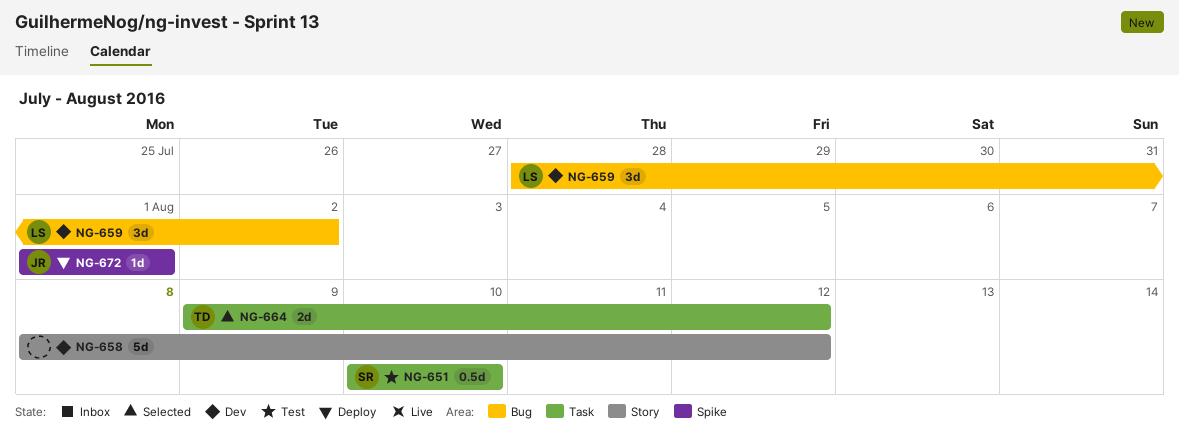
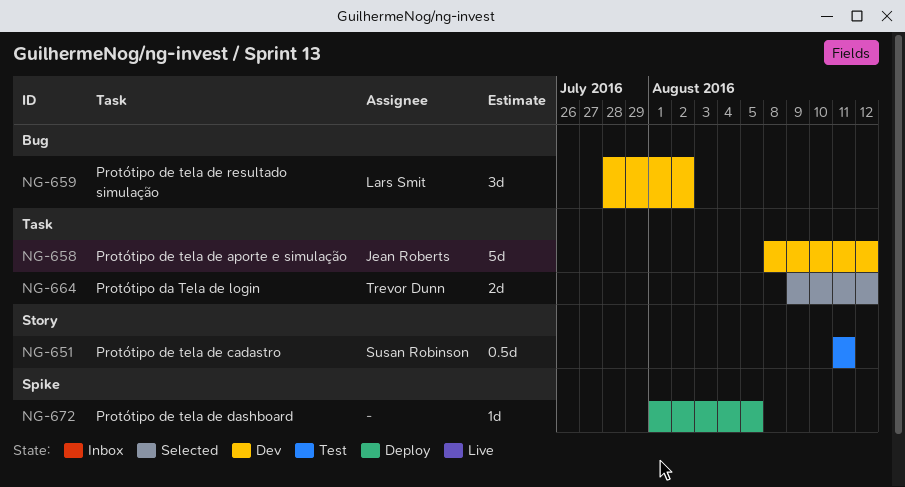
NG-651, label: Task -> Story
NG-651, start: Aug 10 -> Aug 11
NG-651, due: Aug 10 -> Aug 11
NG-658, owner: none -> Jean Roberts
NG-658, label: Story -> Task
NG-672, owner: Jean Roberts -> none
NG-672, due: Aug 1 -> Aug 5

